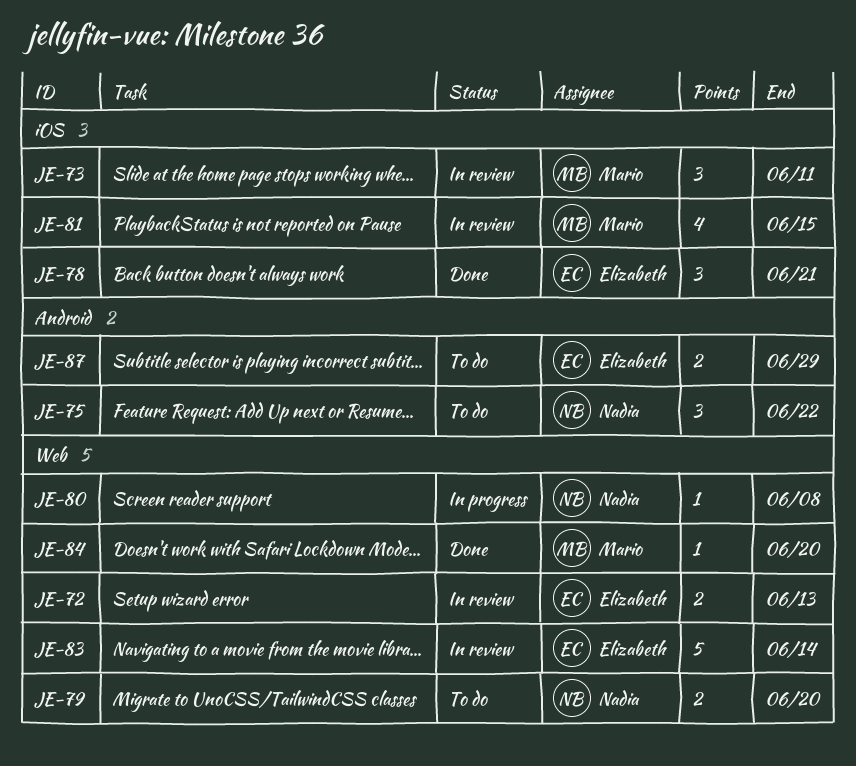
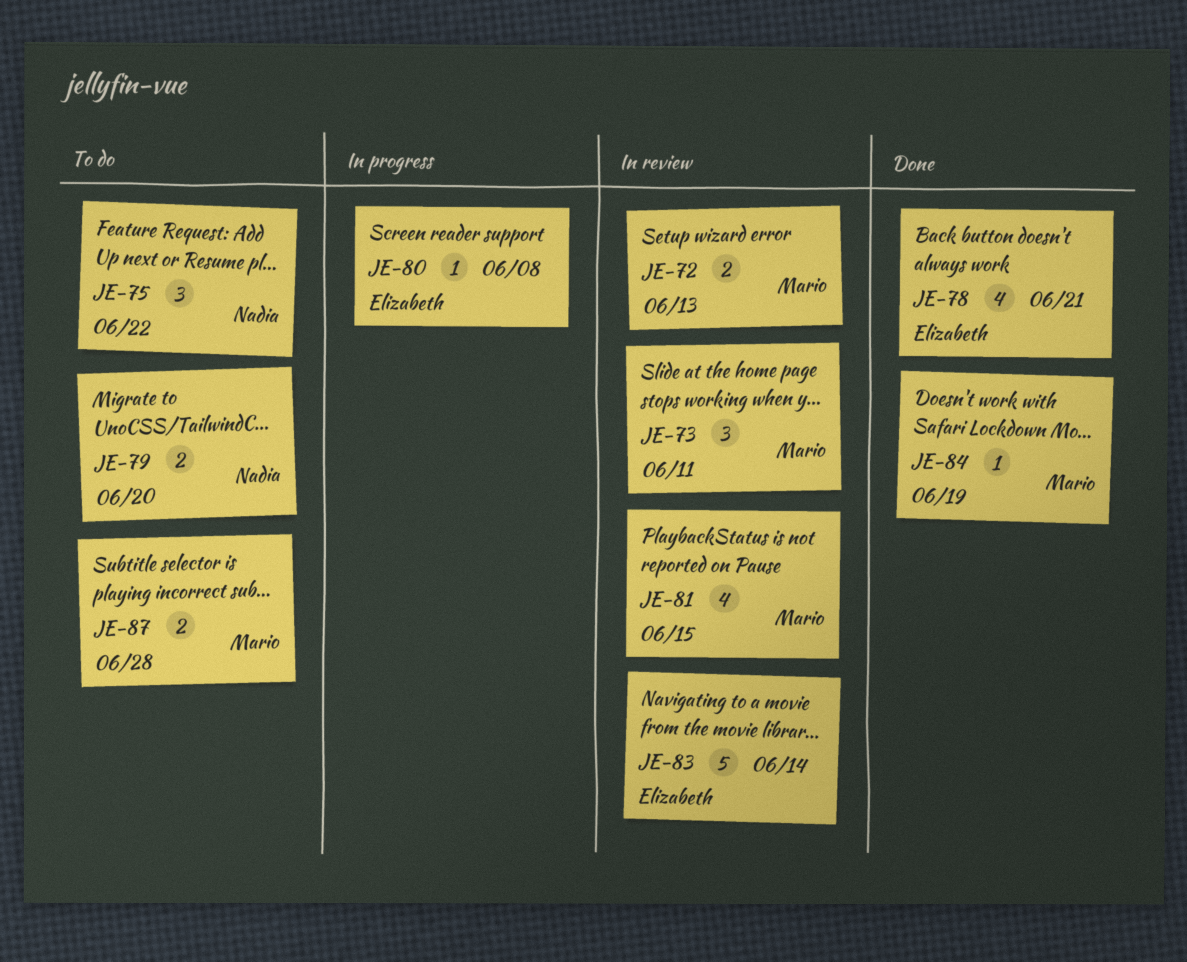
JE-72, owner: Elizabeth -> Mario
JE-78, estimate: 3 -> 4
JE-80, owner: Nadia -> Elizabeth
JE-84, due: Jun 20 -> Jun 19
JE-87, owner: Elizabeth -> Mario
JE-87, due: Jun 29 -> Jun 28

